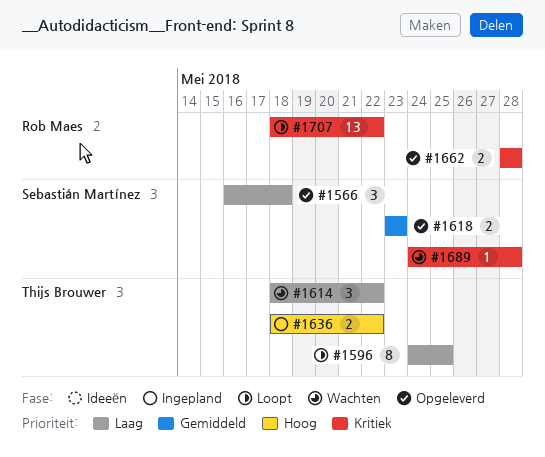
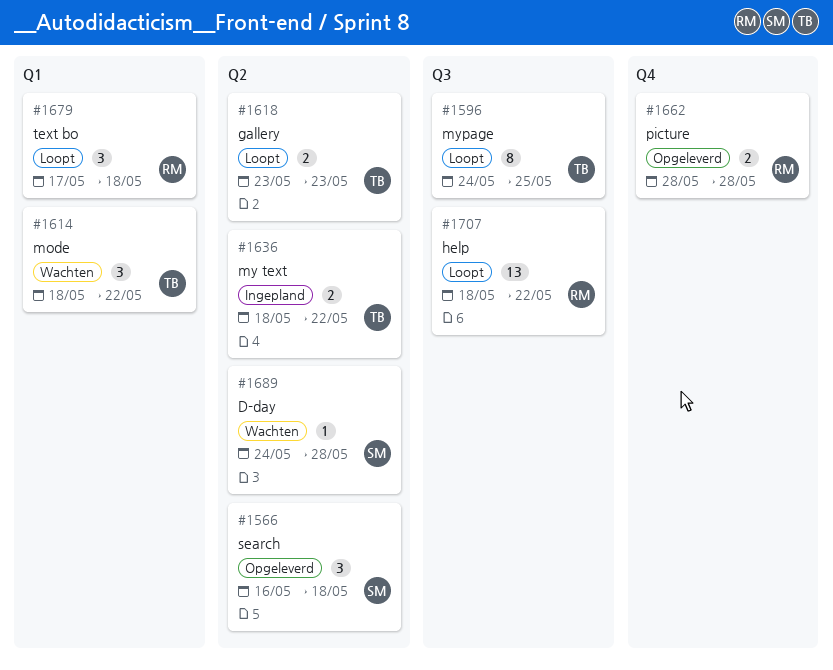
#1618, status: Opgeleverd -> Loopt
#1618, owner: Sebastián Martínez -> Thijs Brouwer
#1679: none -> present

